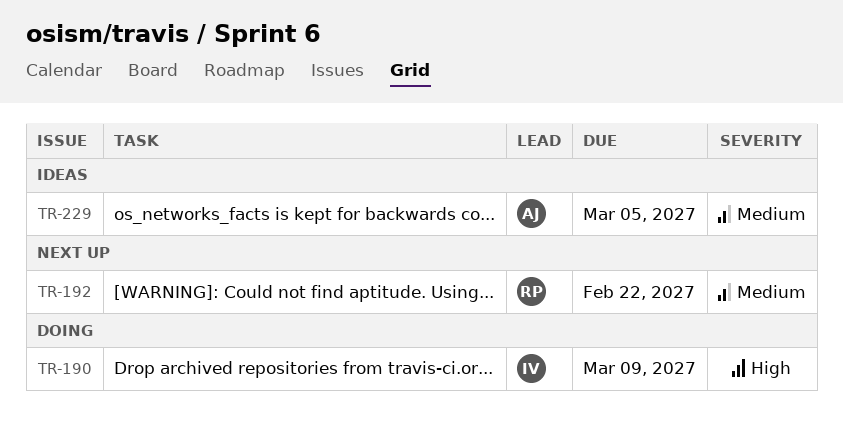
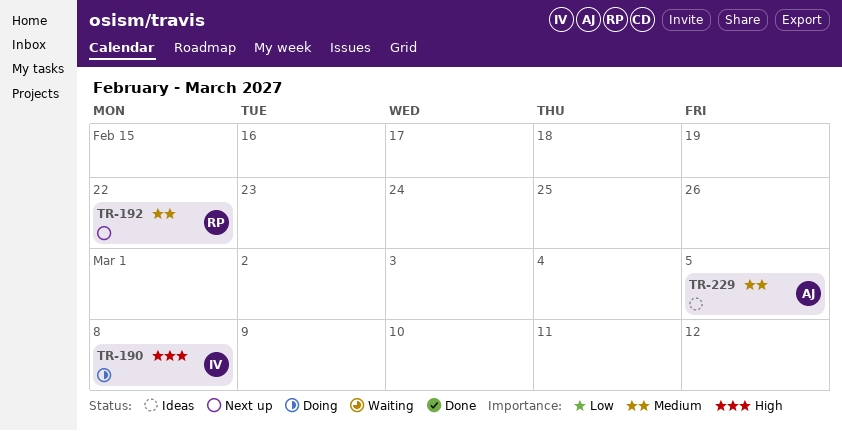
TR-190, due: Mar 9 -> Mar 8

